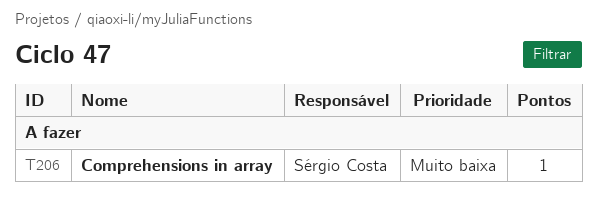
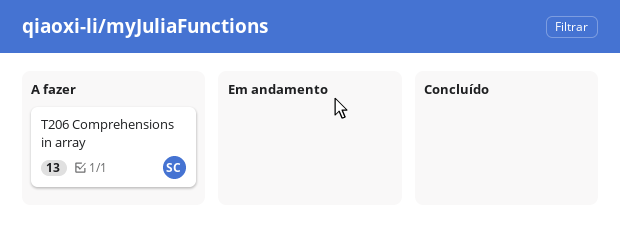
T206, estimate: 1 -> 13

